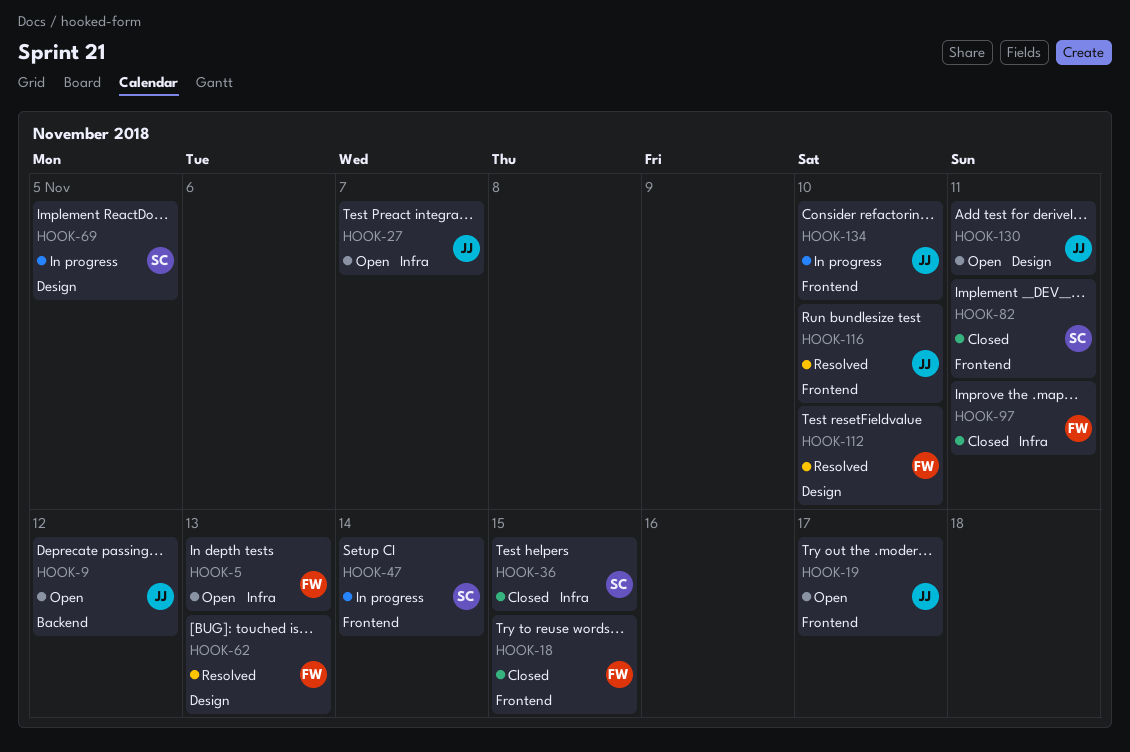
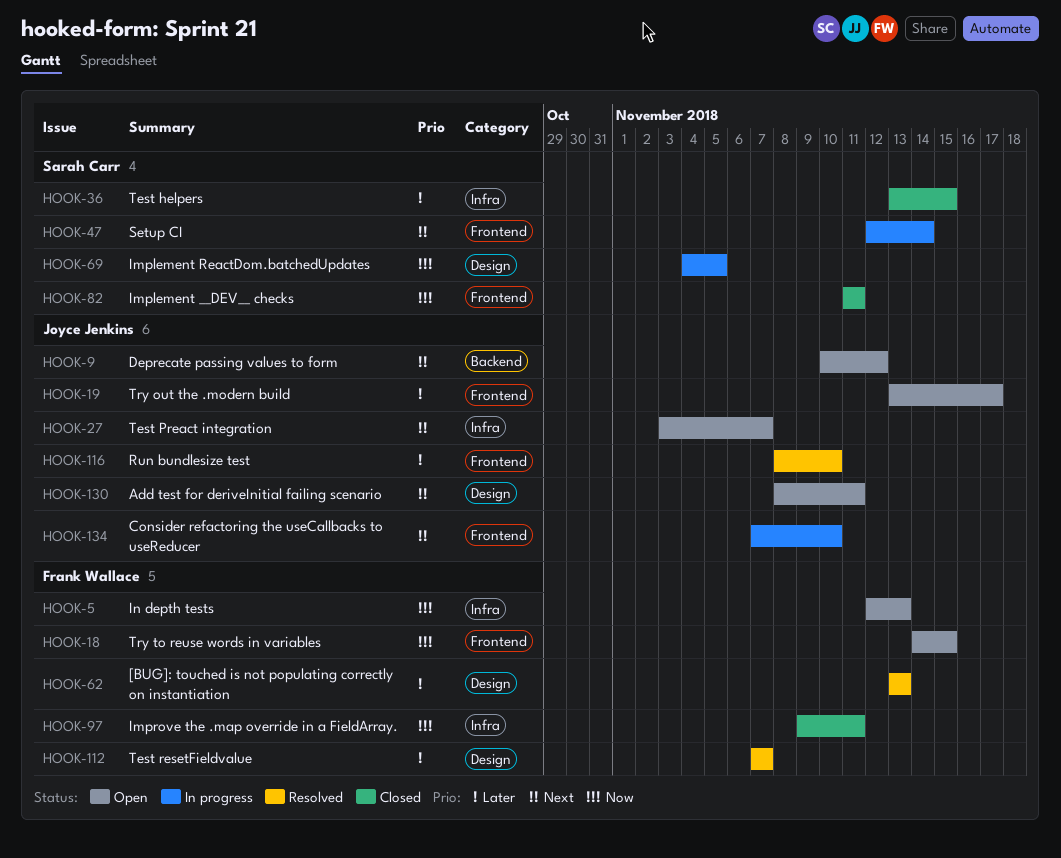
HOOK-18, status: Closed -> Open
HOOK-112, due: Nov 10 -> Nov 7

